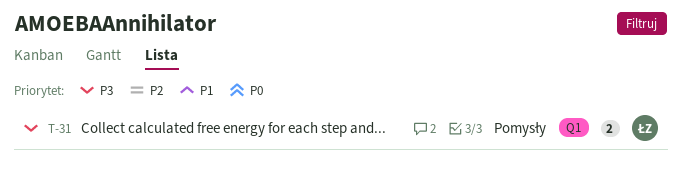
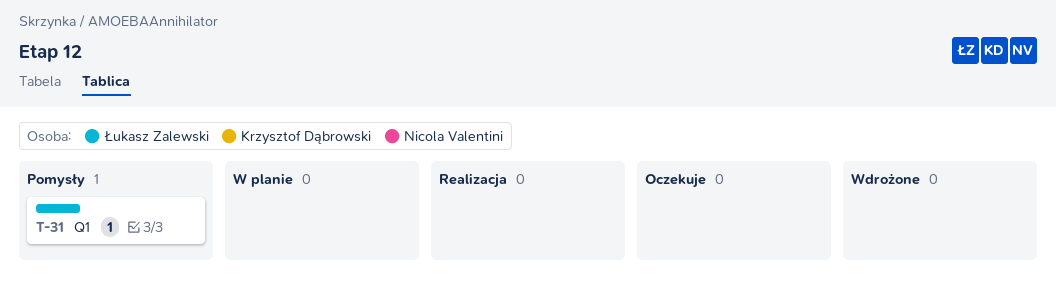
T-31, estimate: 2 -> 1

